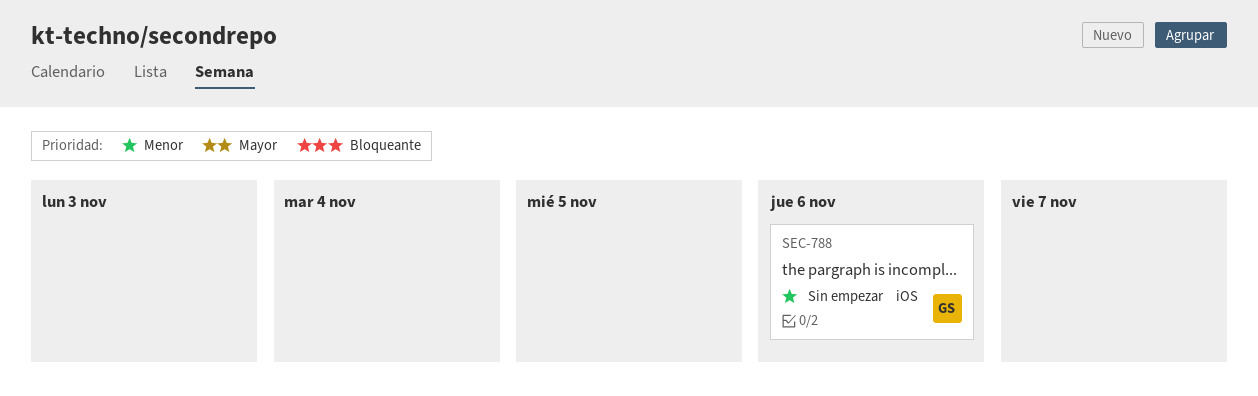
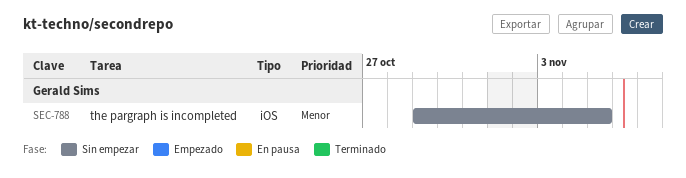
SEC-788, due: Nov 6 -> Nov 5

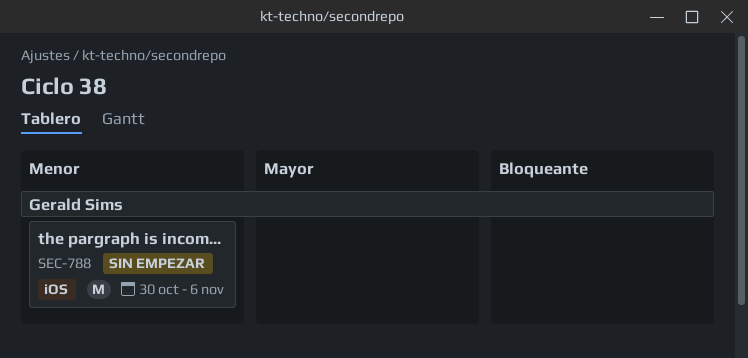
SEC-788, start: Oct 29 -> Oct 30
SEC-788, due: Nov 5 -> Nov 6

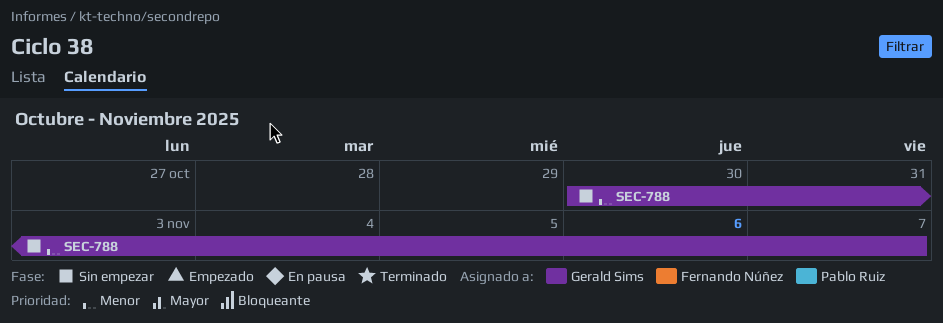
SEC-788, due: Nov 6 -> Nov 7

